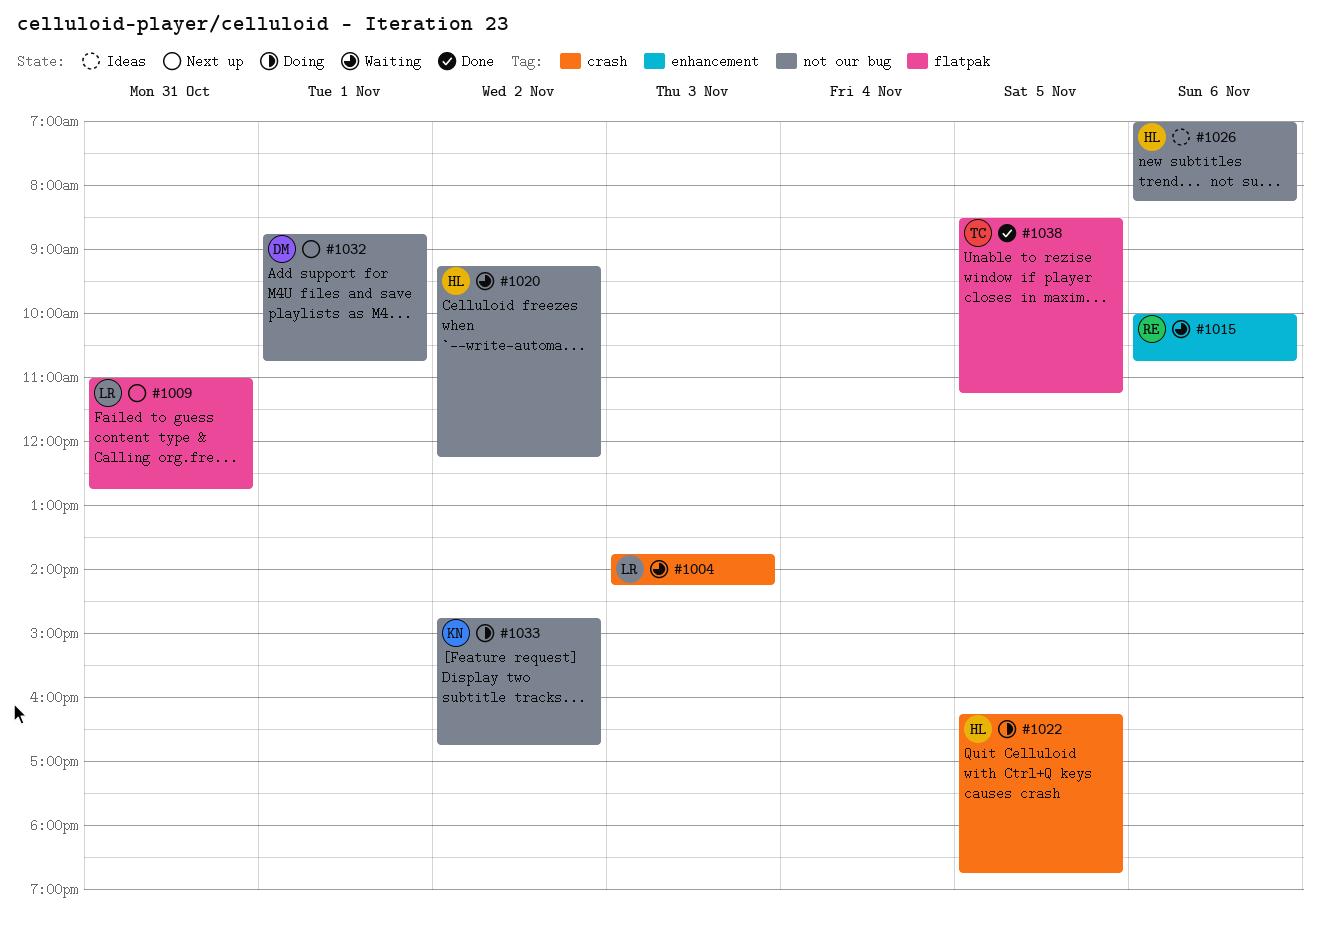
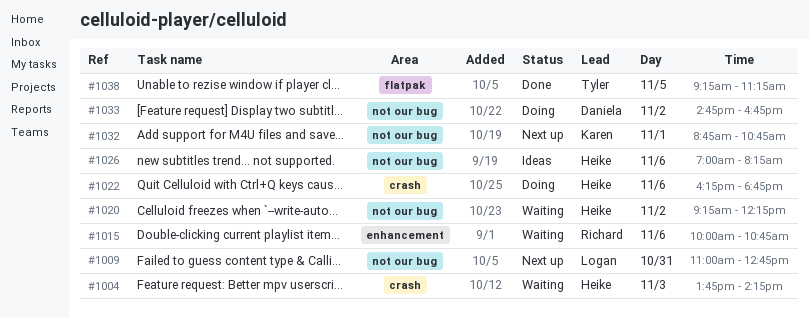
#1004, owner: Logan -> Heike
#1009, label: flatpak -> not our bug
#1022, day: Nov 5 -> Nov 6
#1032, owner: Daniela -> Karen
#1033, owner: Karen -> Daniela
#1038, begins: 08:30 -> 09:15

